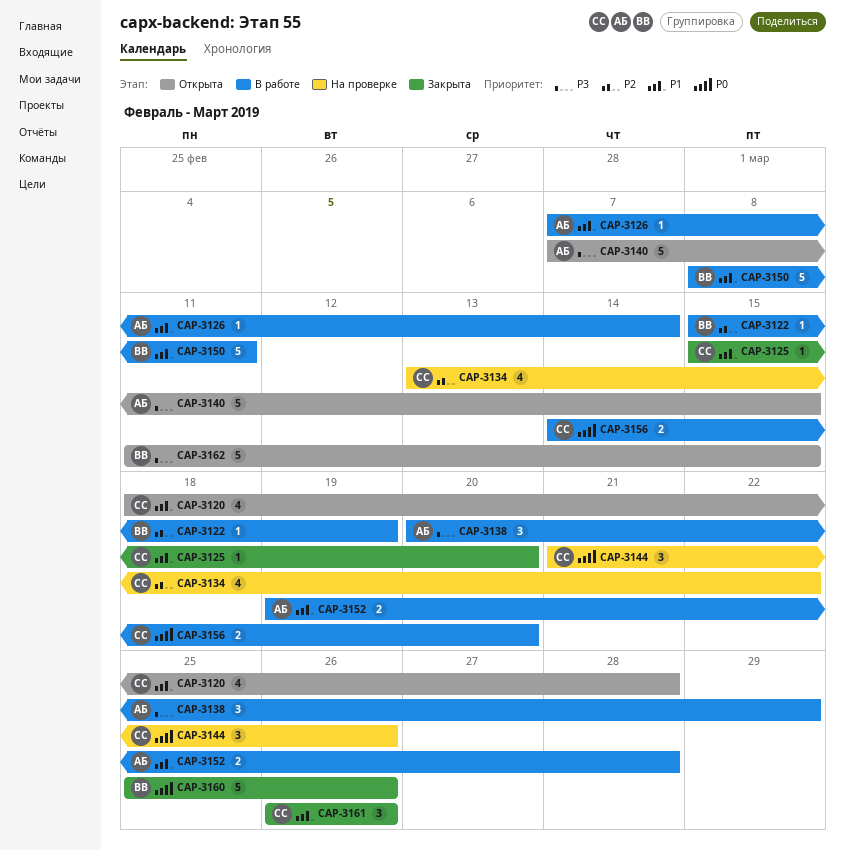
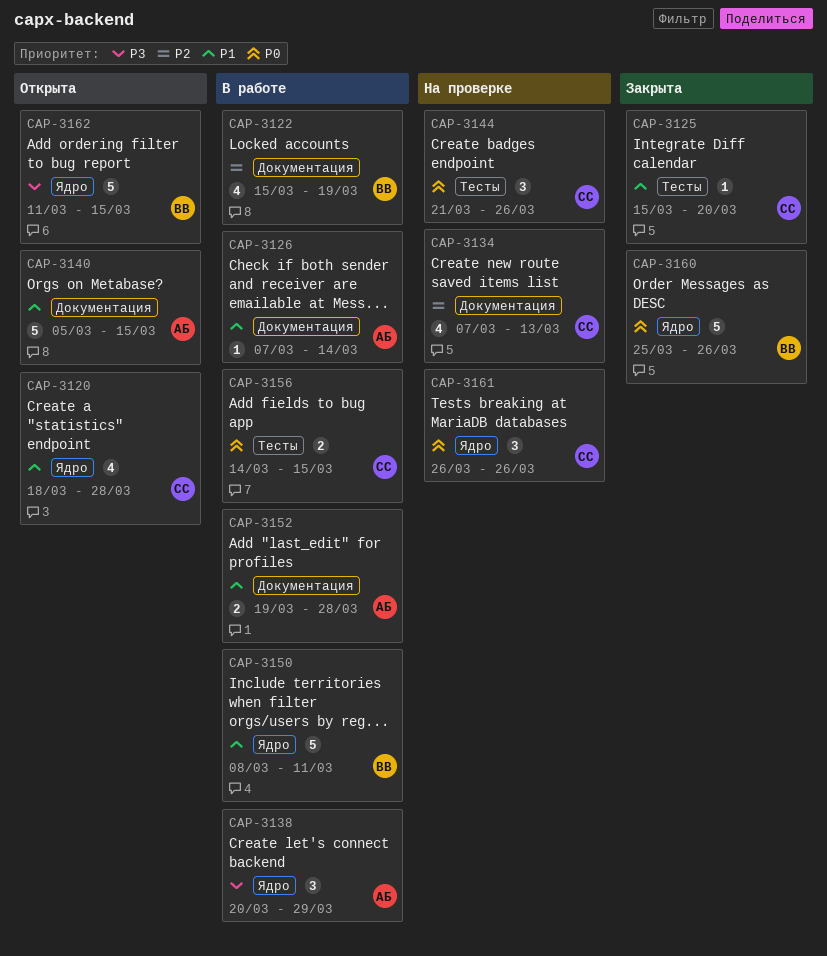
CAP-3122, estimate: 1 -> 4
CAP-3134, start: Mar 13 -> Mar 7
CAP-3134, due: Mar 22 -> Mar 13
CAP-3140, priority: P3 -> P1
CAP-3140, start: Mar 7 -> Mar 5
CAP-3156, due: Mar 20 -> Mar 15
CAP-3161, status: Закрыта -> На проверке
CAP-3161, priority: P1 -> P0

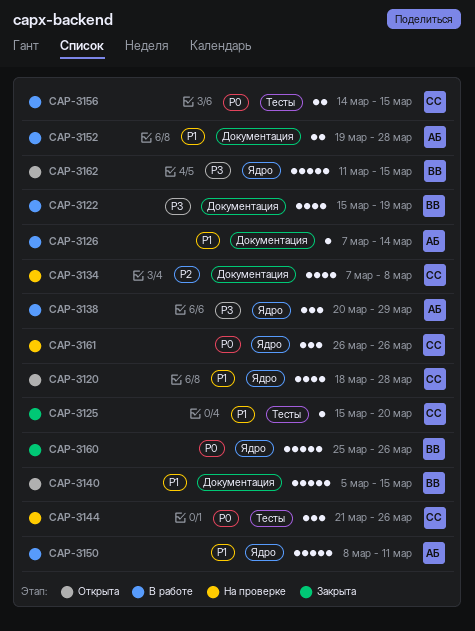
CAP-3122, priority: P2 -> P3
CAP-3134, due: Mar 13 -> Mar 8
CAP-3140, owner: АБ -> ВВ
CAP-3150, owner: ВВ -> АБ

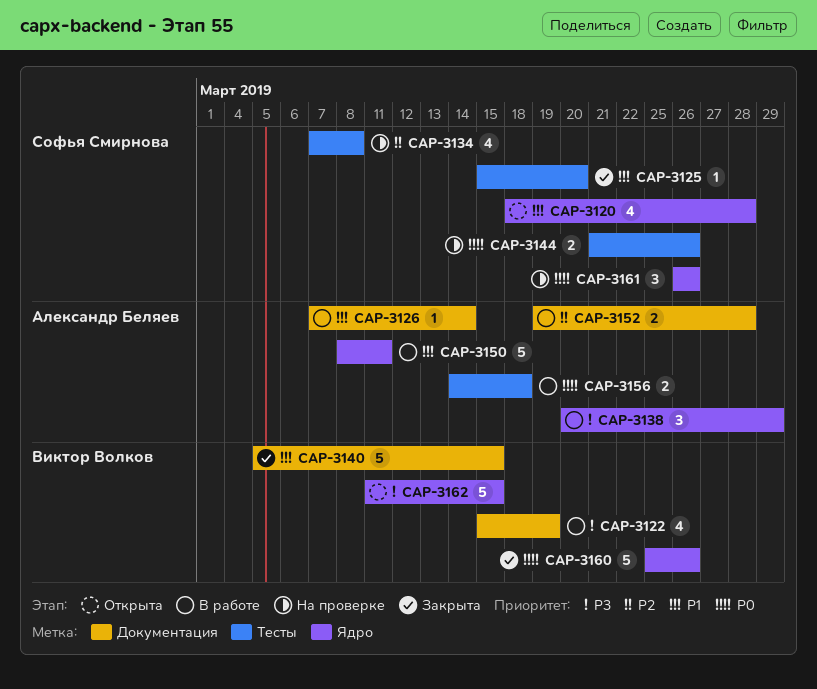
CAP-3134, label: Документация -> Тесты
CAP-3140, status: Открыта -> Закрыта
CAP-3144, estimate: 3 -> 2
CAP-3152, priority: P1 -> P2
CAP-3156, owner: Софья Смирнова -> Александр Беляев
CAP-3156, due: Mar 15 -> Mar 18

